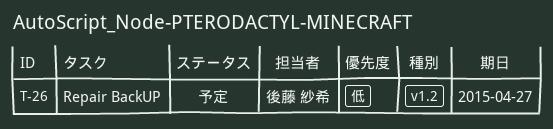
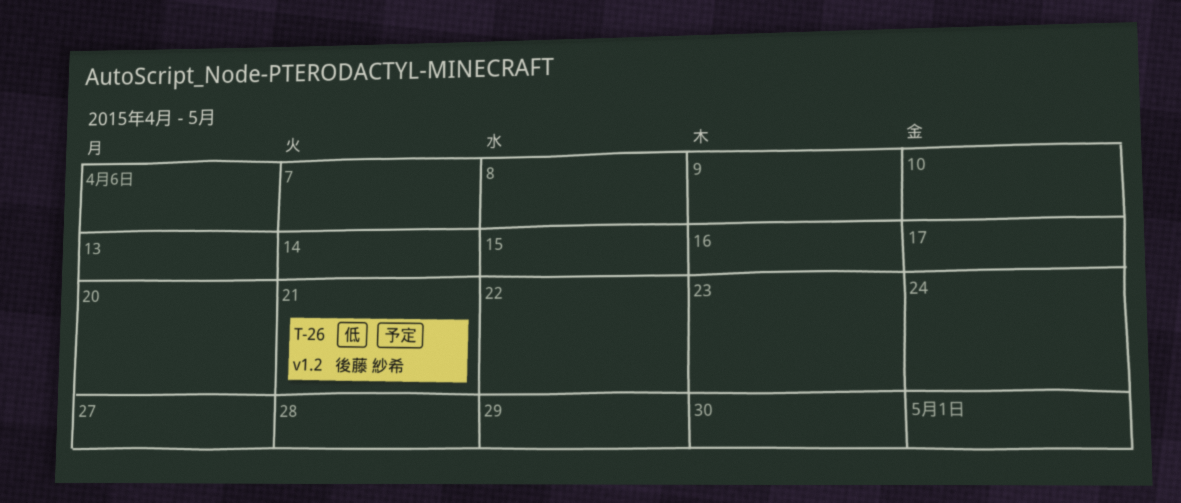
T-26, due: Apr 27 -> Apr 21

